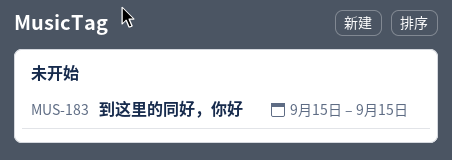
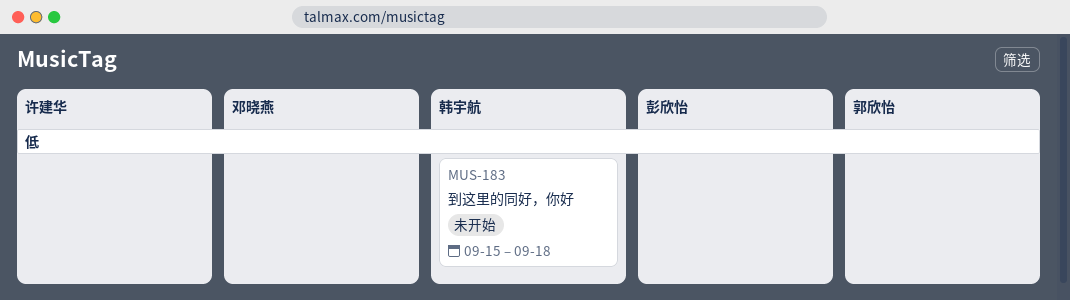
MUS-183, due: Sep 15 -> Sep 18

